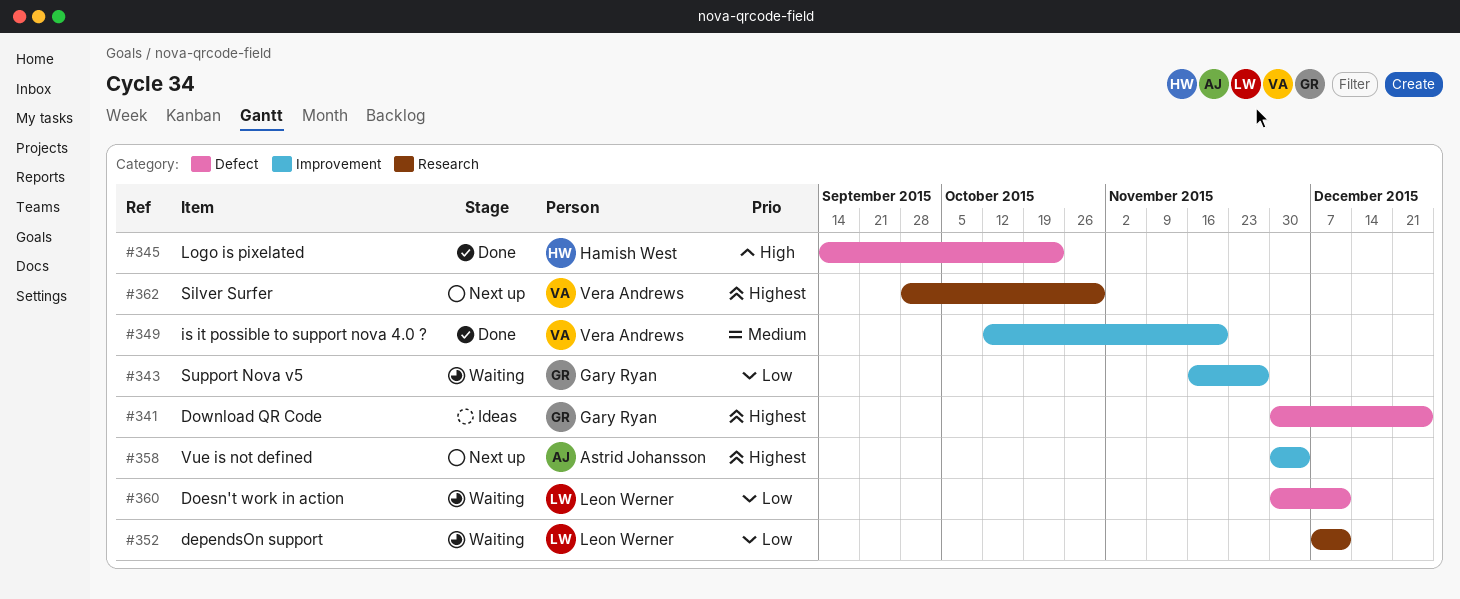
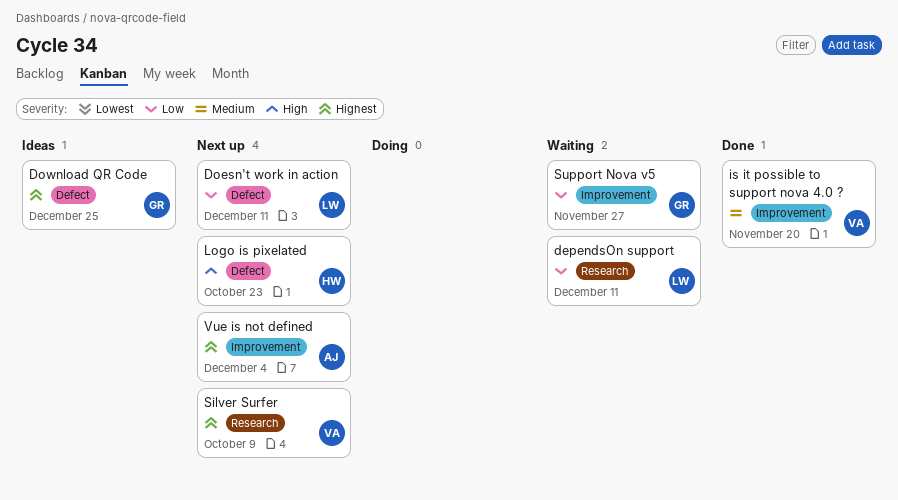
Doesn't work in action, status: Waiting -> Next up
Logo is pixelated, status: Done -> Next up
Silver Surfer, due: Oct 30 -> Oct 9

